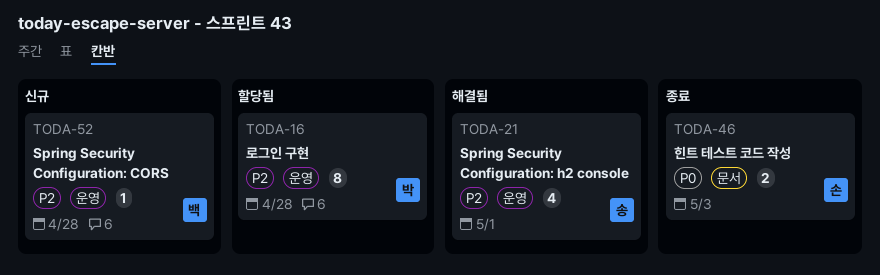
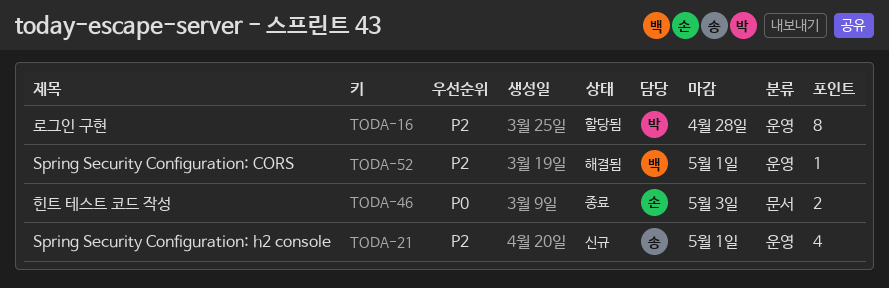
TODA-21, status: 해결됨 -> 신규
TODA-52, status: 신규 -> 해결됨
TODA-52, due: Apr 28 -> May 1

